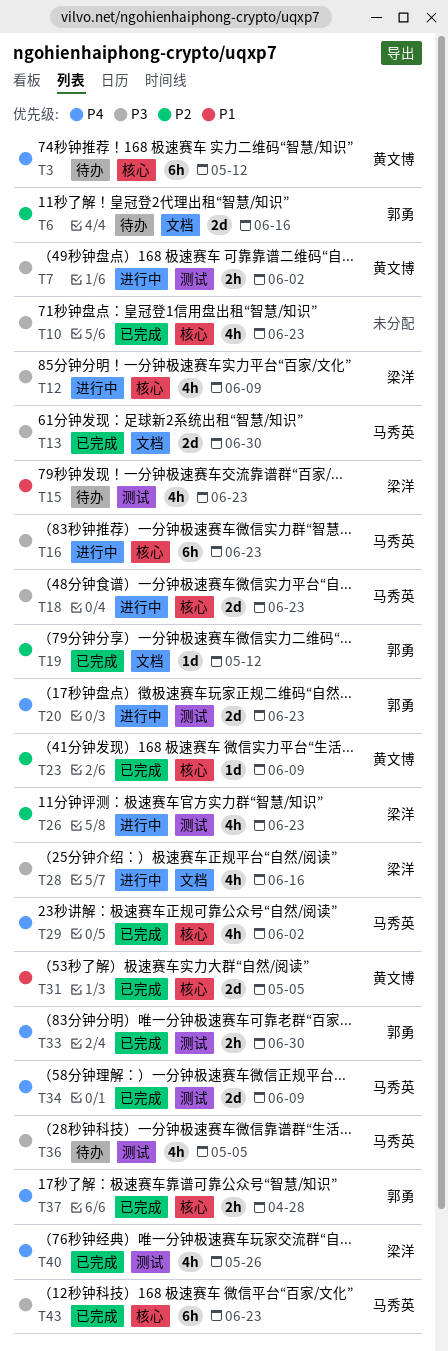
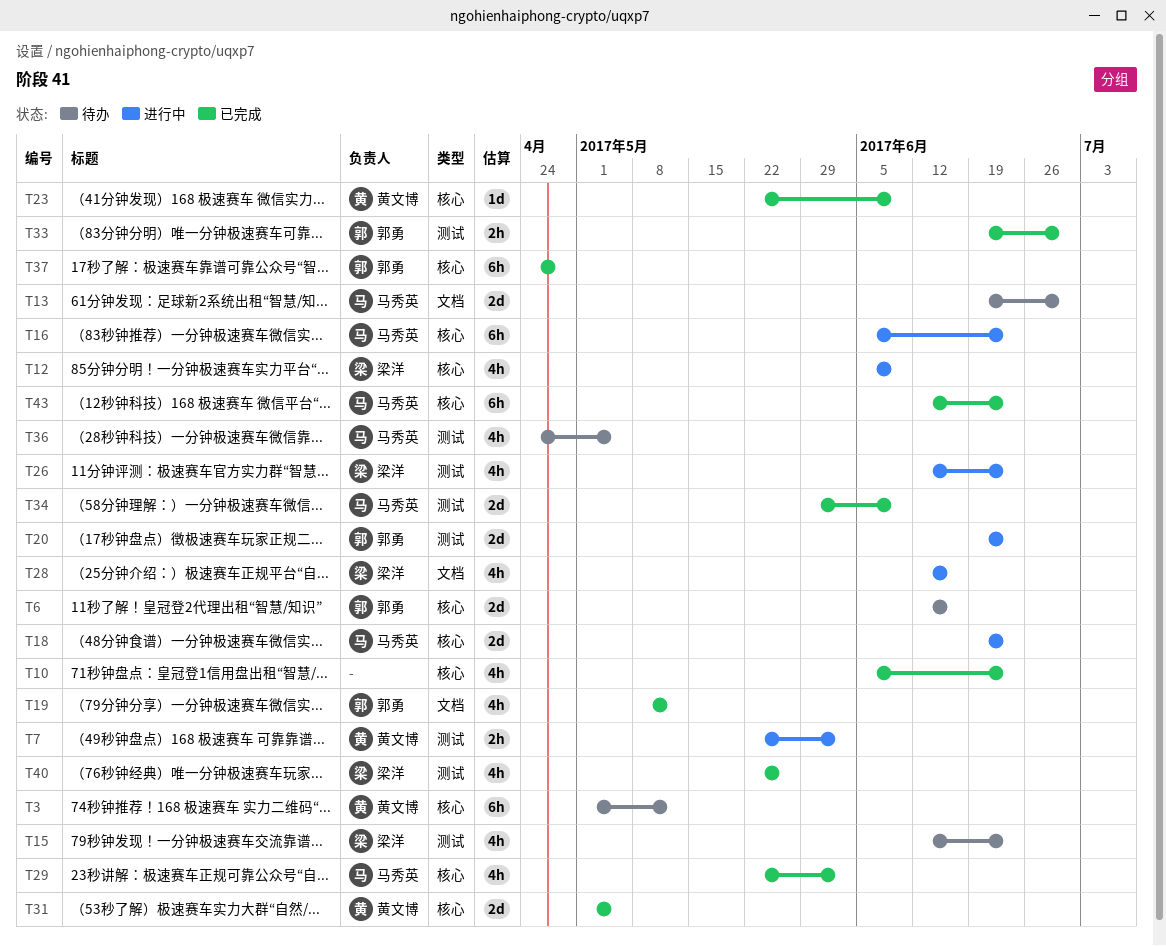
T6, label: 文档 -> 核心
T13, status: 已完成 -> 待办
T19, estimate: 1d -> 4h
T37, estimate: 2h -> 6h

